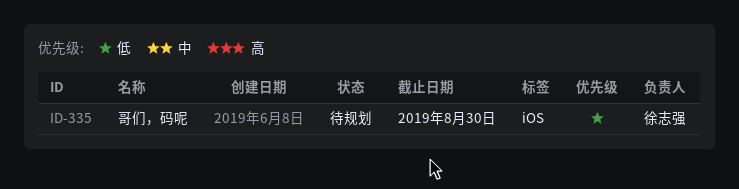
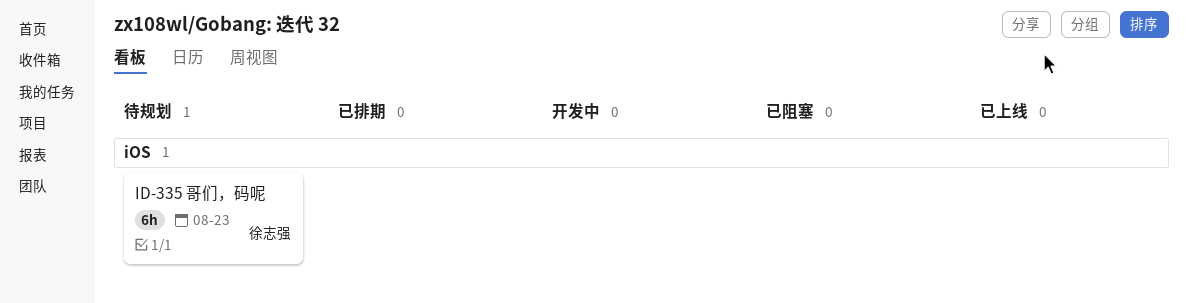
ID-335, due: Aug 30 -> Aug 23

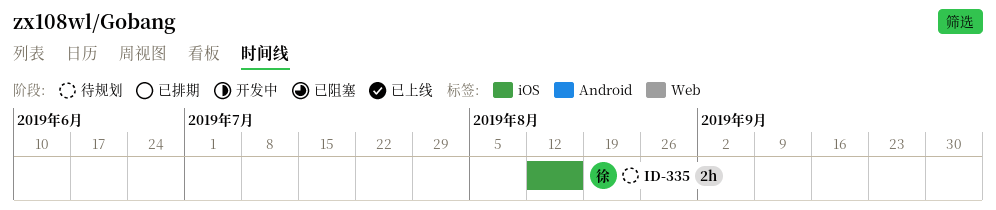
ID-335, estimate: 6h -> 2h
ID-335, due: Aug 23 -> Aug 16

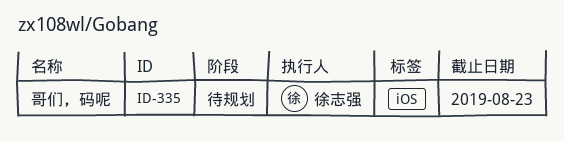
ID-335, due: Aug 16 -> Aug 23

